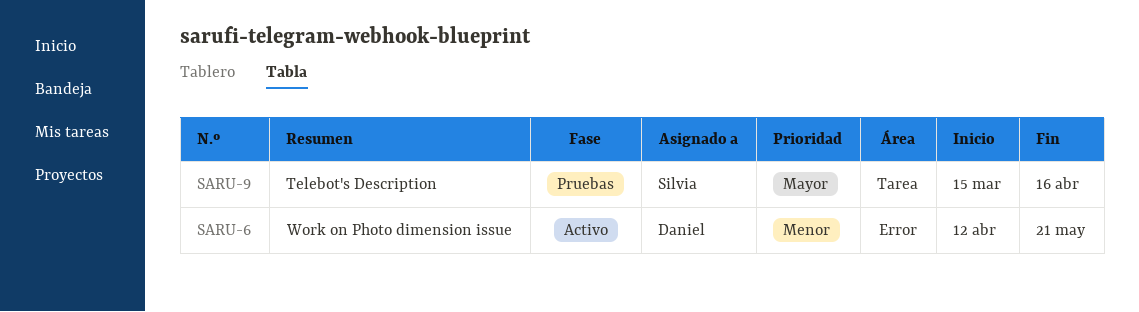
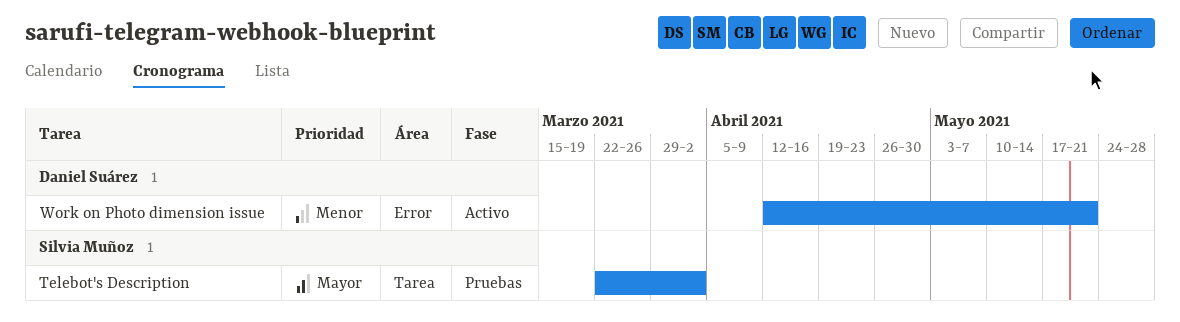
Telebot's Description, start: Mar 15 -> Mar 22
Telebot's Description, due: Apr 16 -> Apr 2

